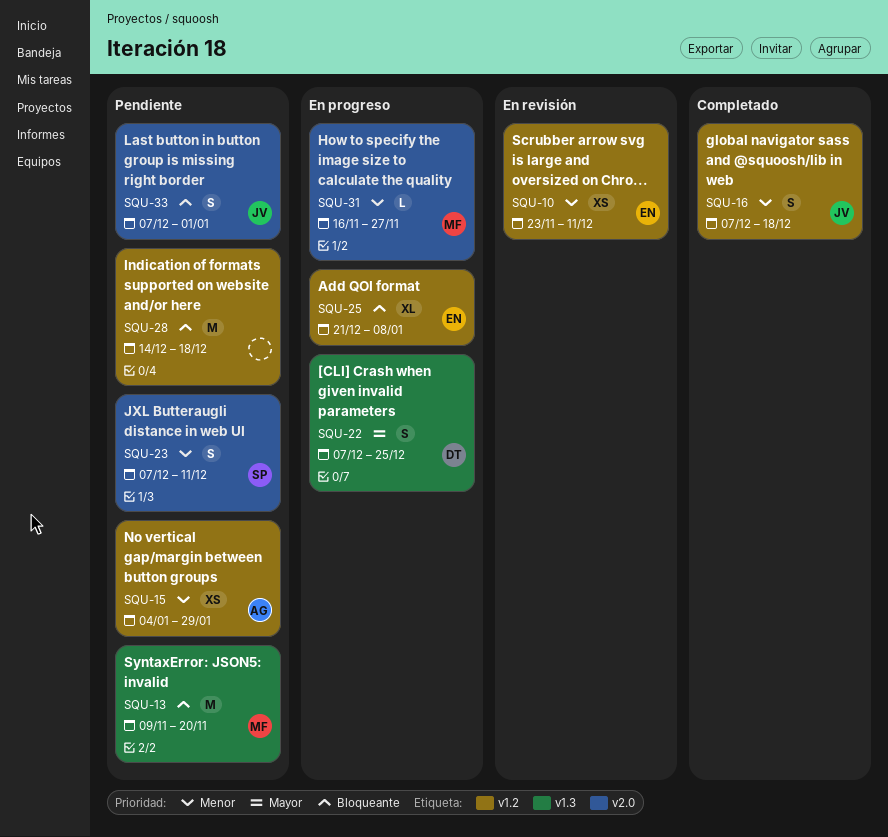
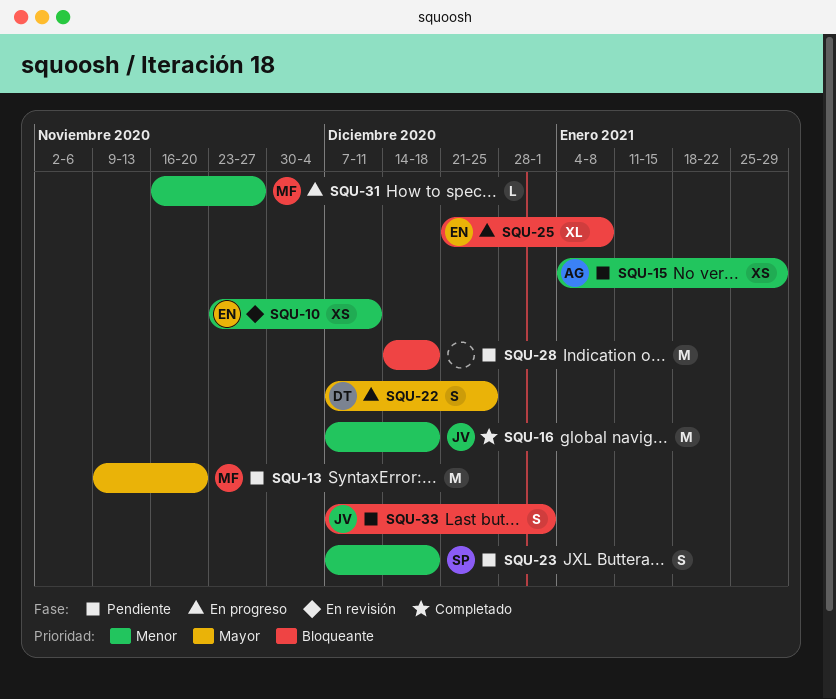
SQU-13, priority: Bloqueante -> Mayor
SQU-16, estimate: S -> M
SQU-23, due: Dec 11 -> Dec 18

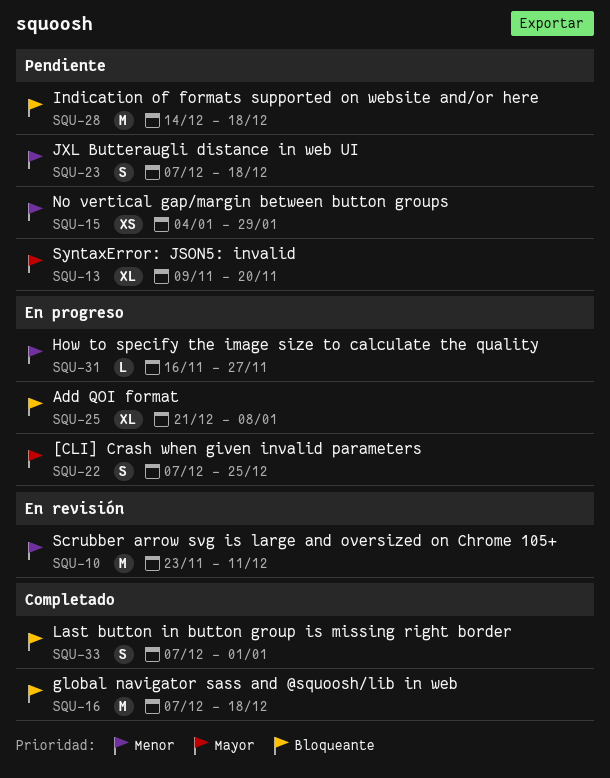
SQU-10, estimate: XS -> M
SQU-13, estimate: M -> XL
SQU-16, priority: Menor -> Bloqueante
SQU-33, status: Pendiente -> Completado

